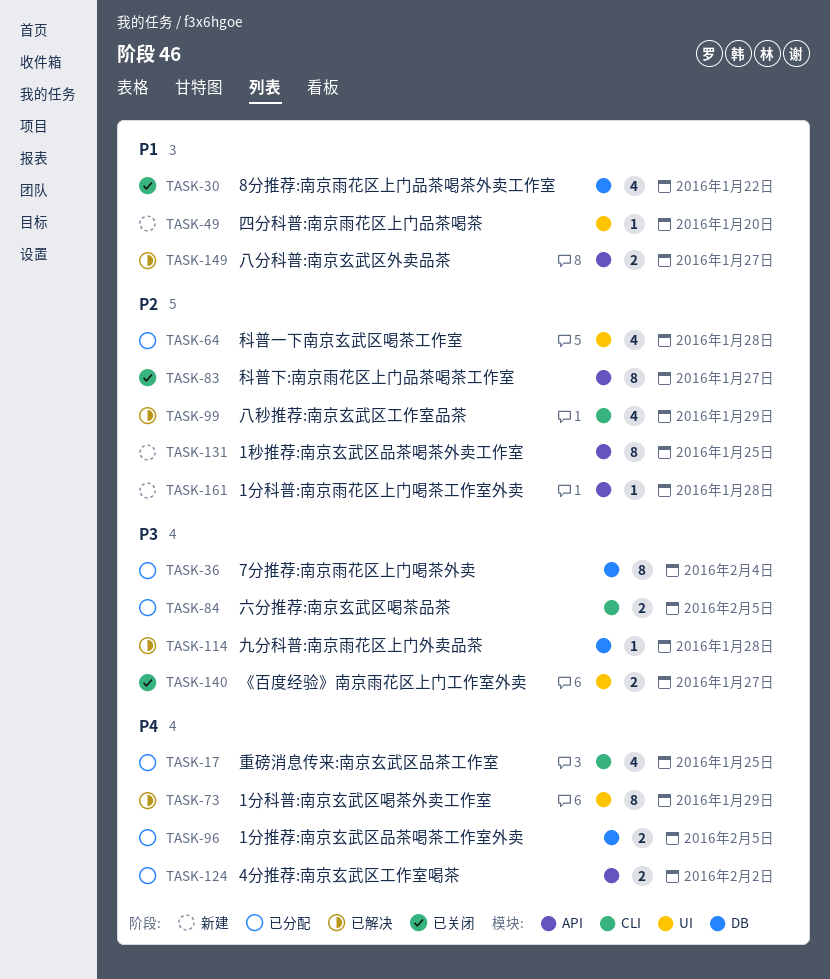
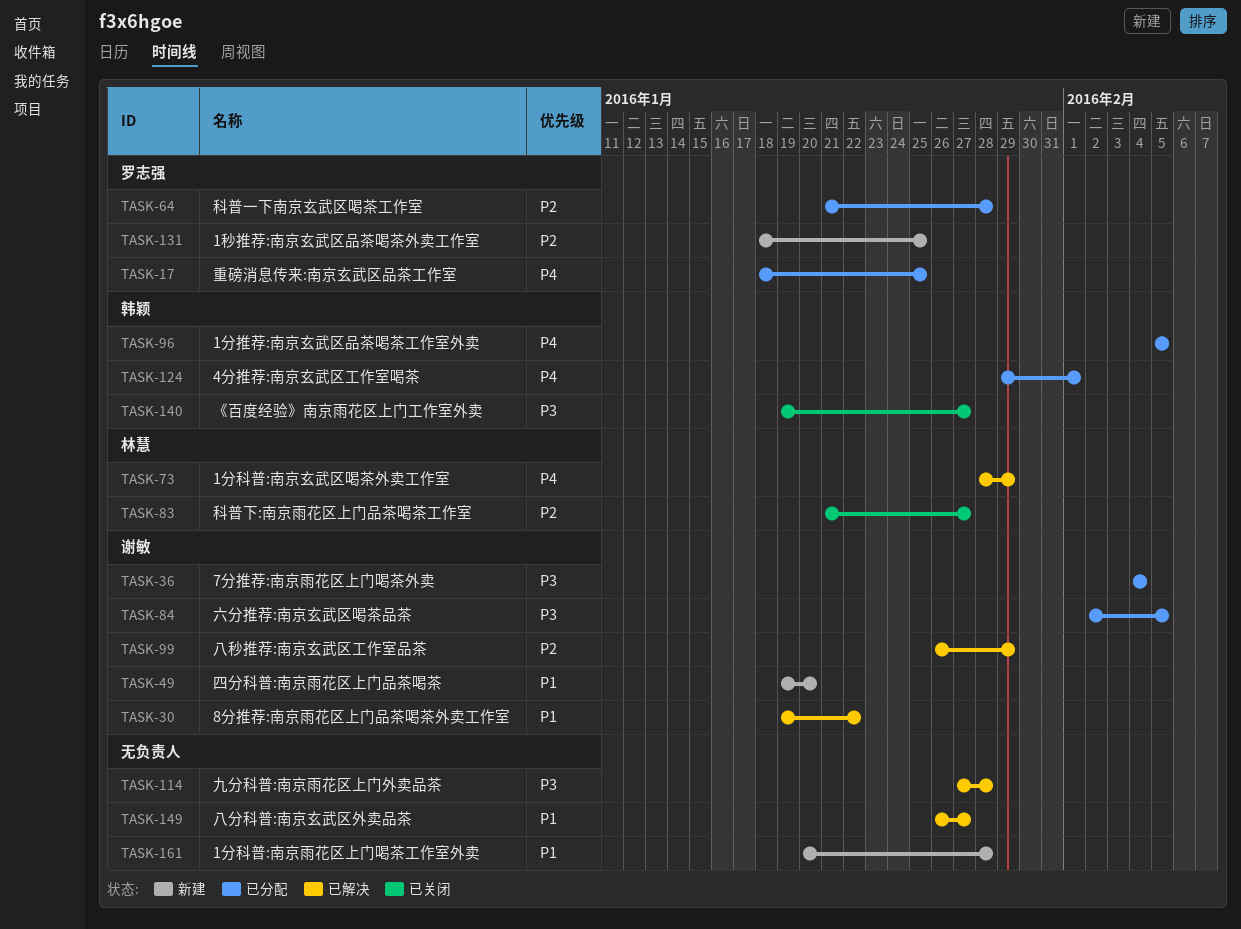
TASK-30, status: 已关闭 -> 已解决
TASK-124, due: Feb 2 -> Feb 1
TASK-161, priority: P2 -> P1

